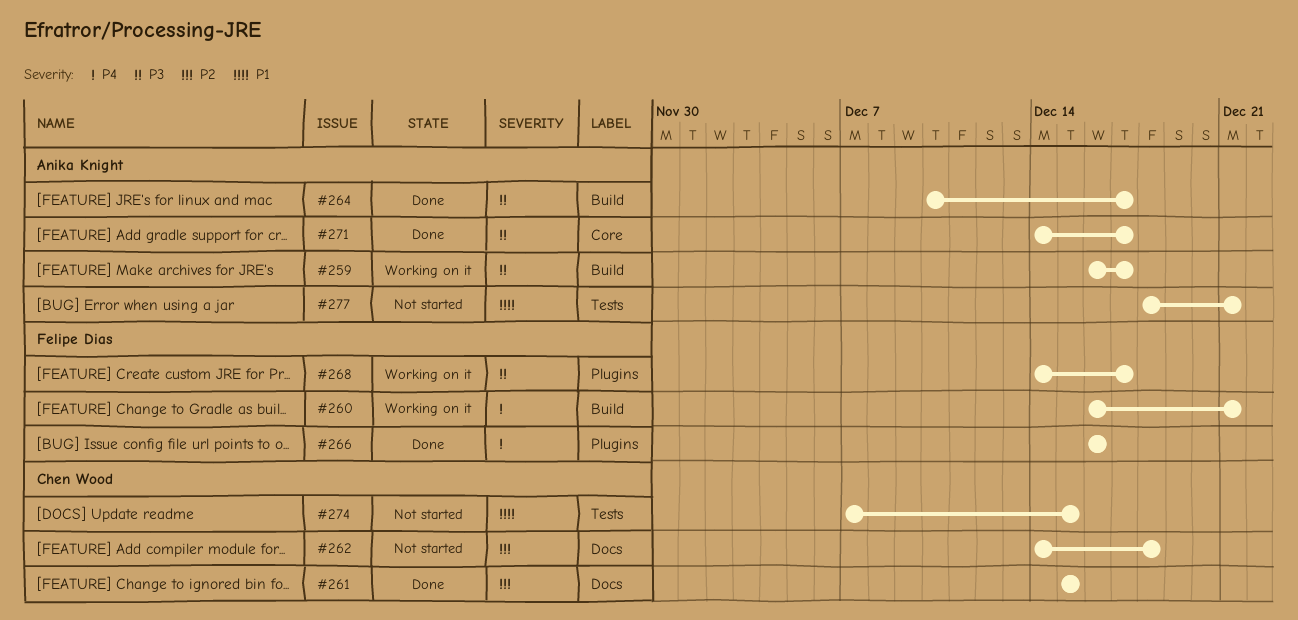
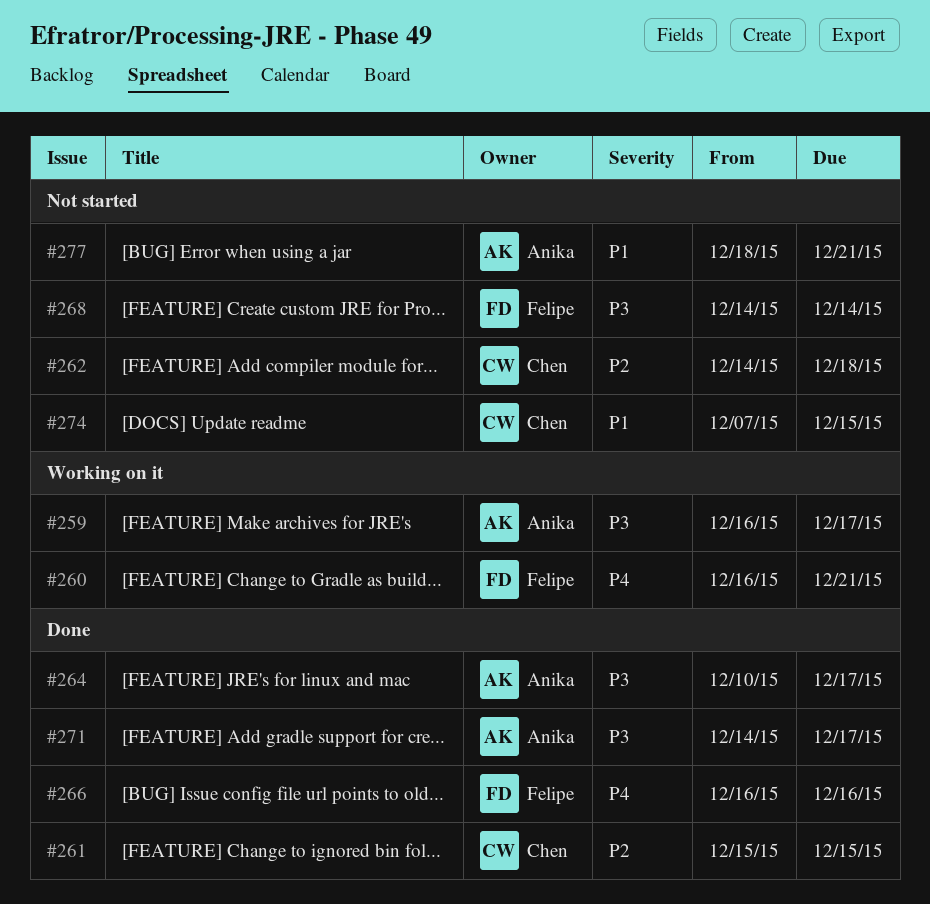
#268, status: Working on it -> Not started
#268, due: Dec 17 -> Dec 14

